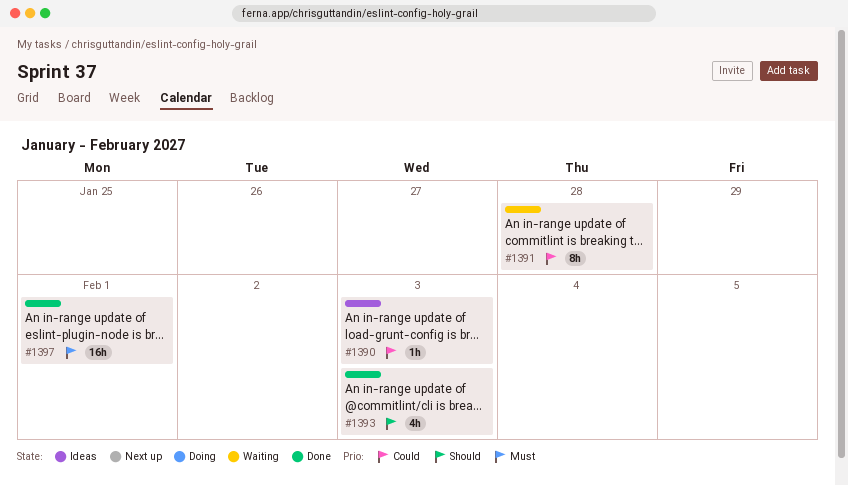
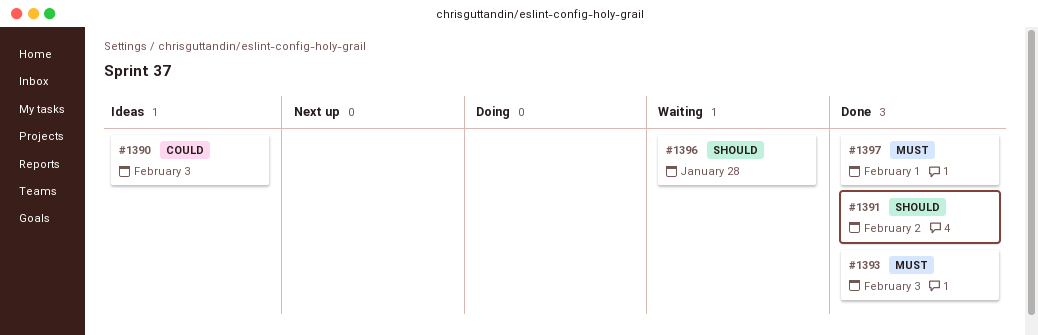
#1391, status: Waiting -> Done
#1391, priority: Could -> Should
#1391, due: Jan 28 -> Feb 2
#1393, priority: Should -> Must
#1396: none -> present

